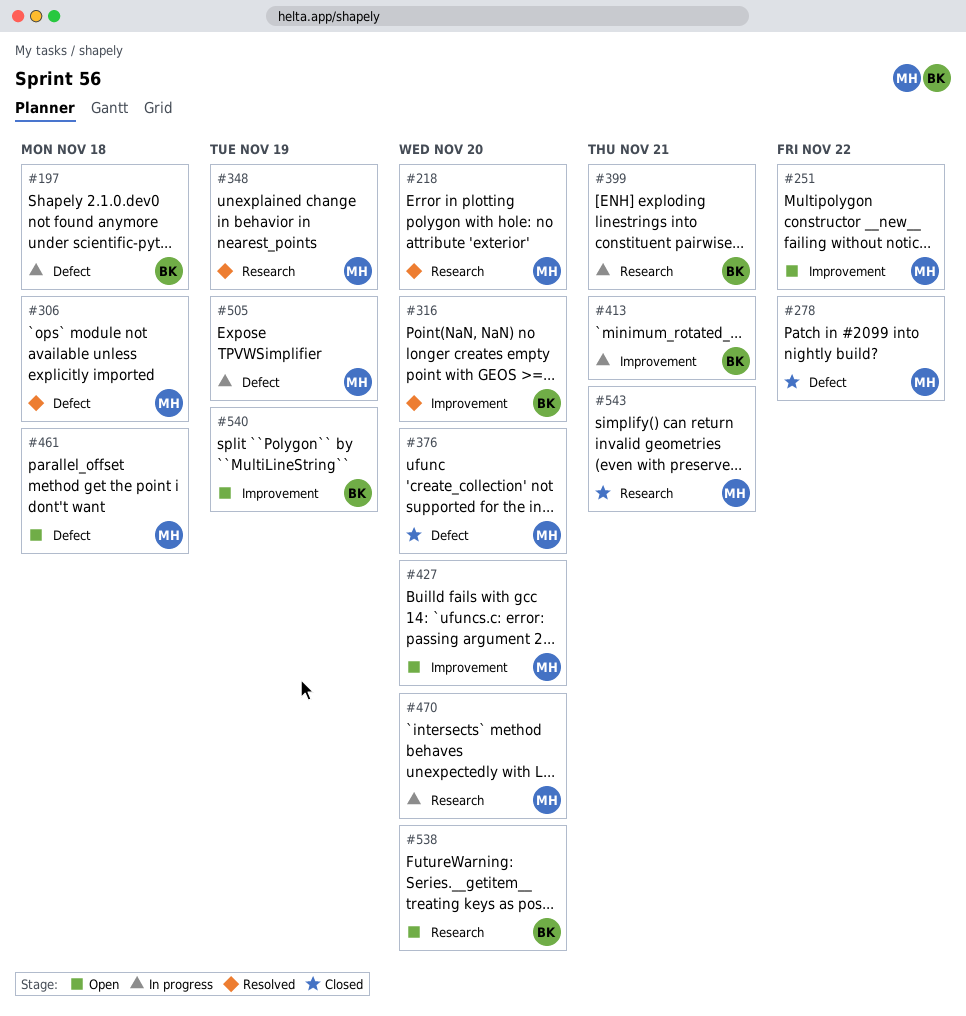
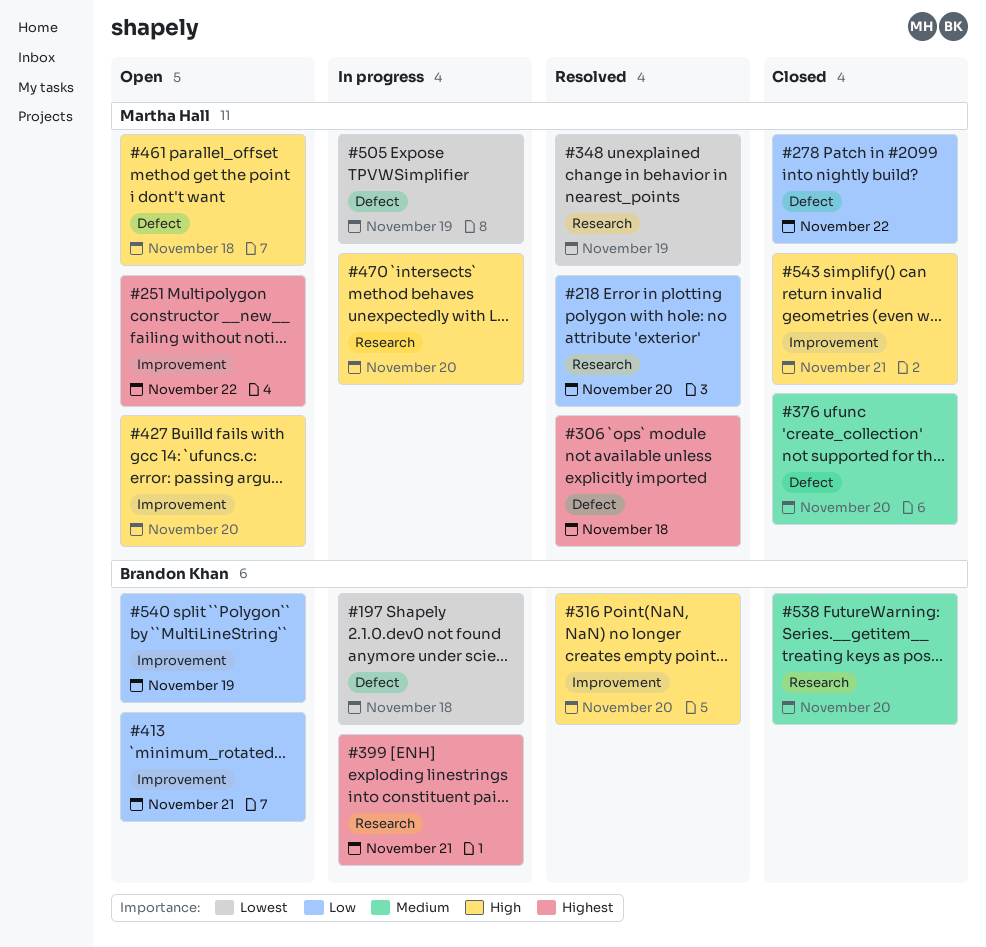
#413, status: In progress -> Open
#538, status: Open -> Closed
#543, label: Research -> Improvement

